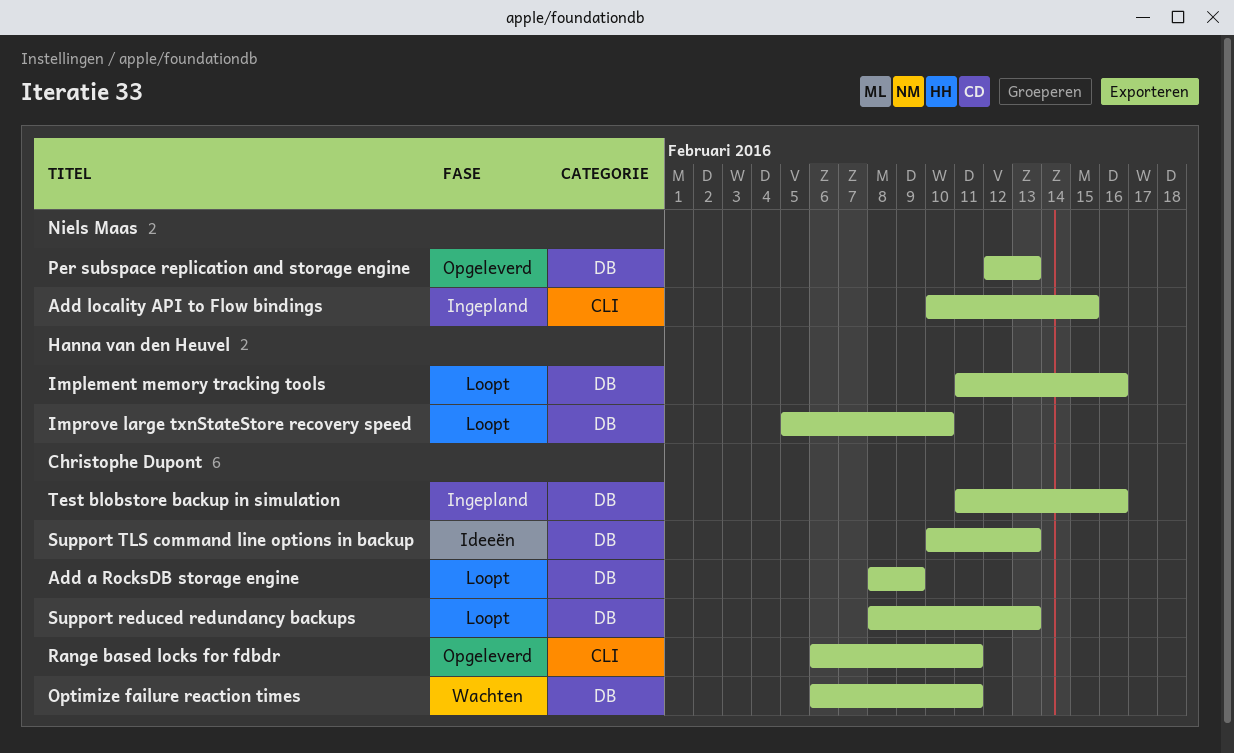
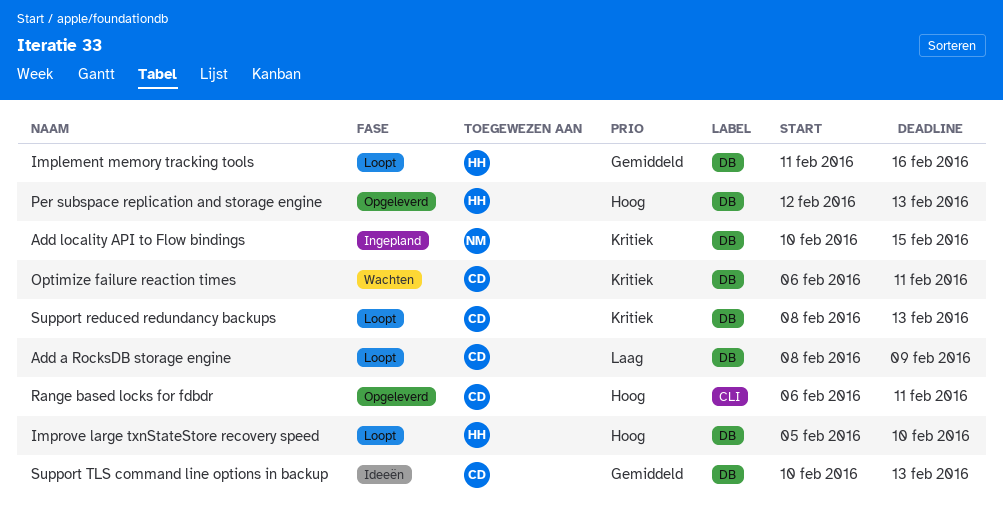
Add locality API to Flow bindings, label: CLI -> DB
Per subspace replication and storage engine, owner: Niels Maas -> Hanna van den Heuvel
Test blobstore backup in simulation: present -> none

